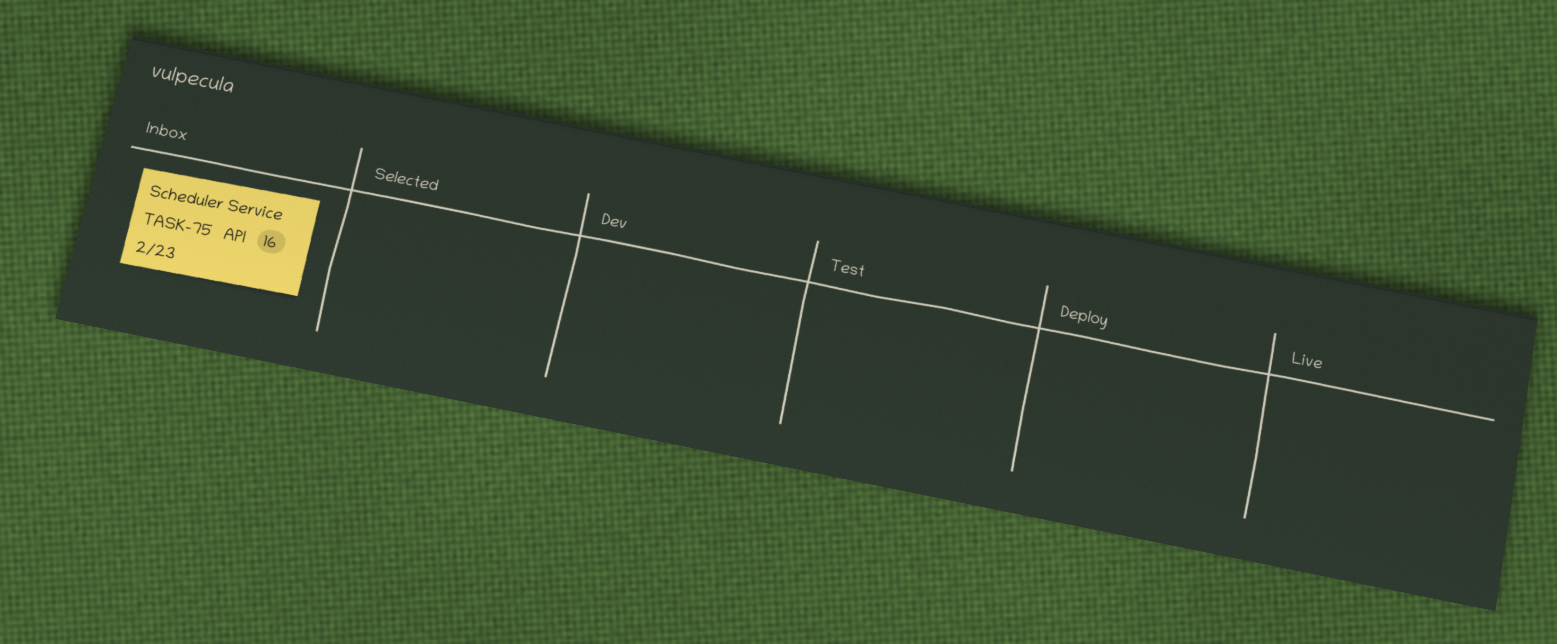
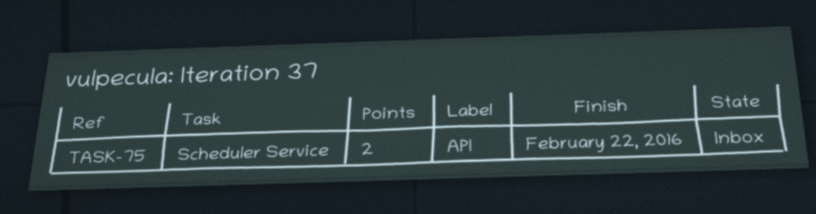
TASK-75, estimate: 16 -> 2
TASK-75, due: Feb 23 -> Feb 22

